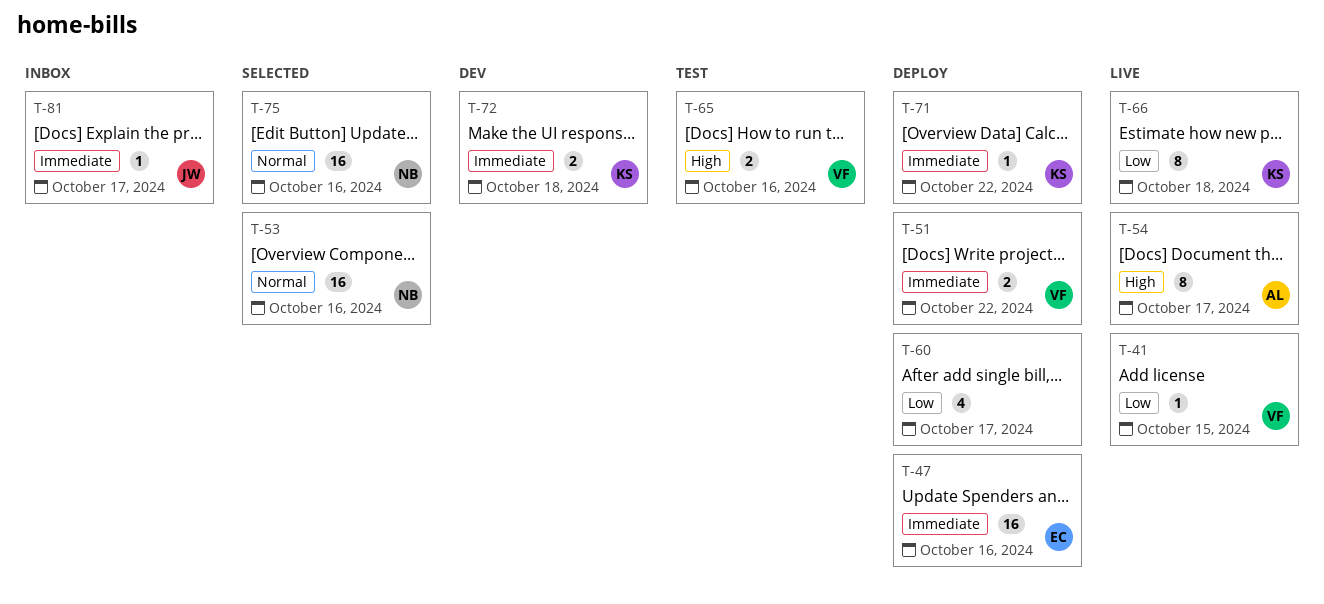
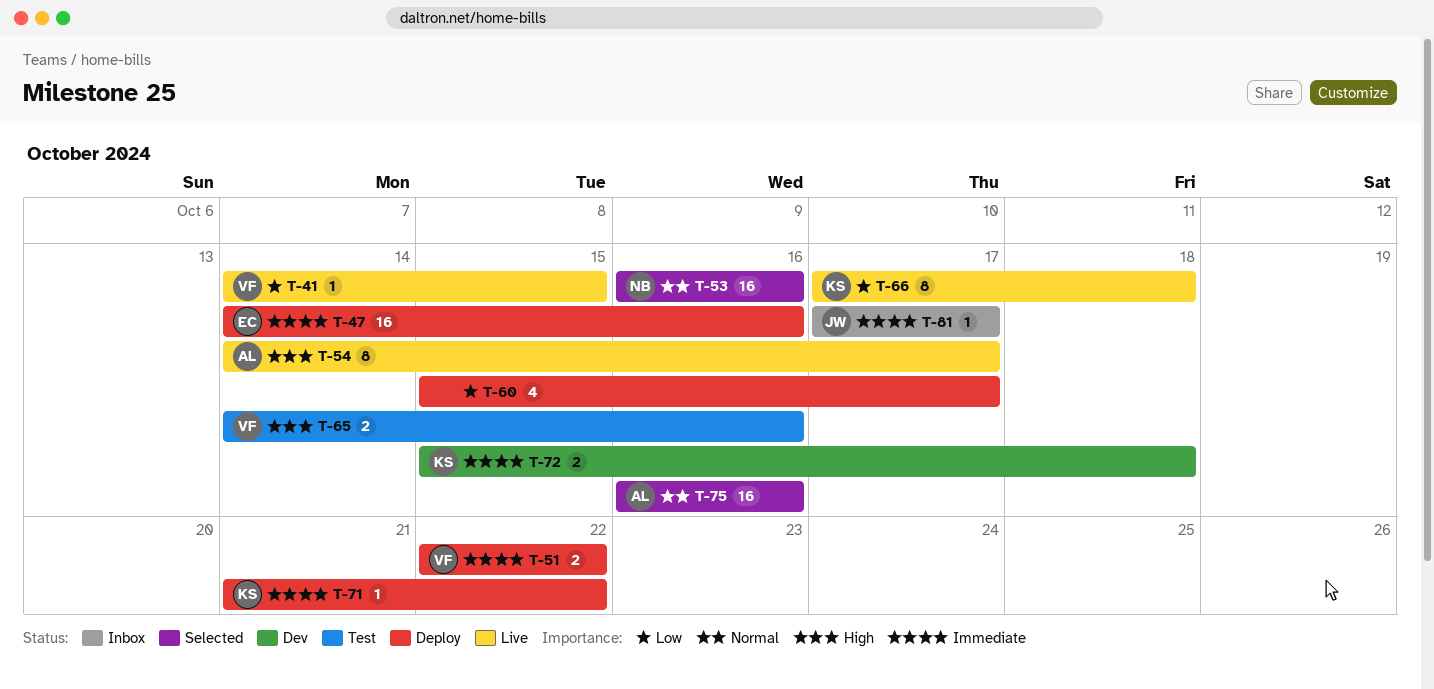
T-75, owner: NB -> AL

